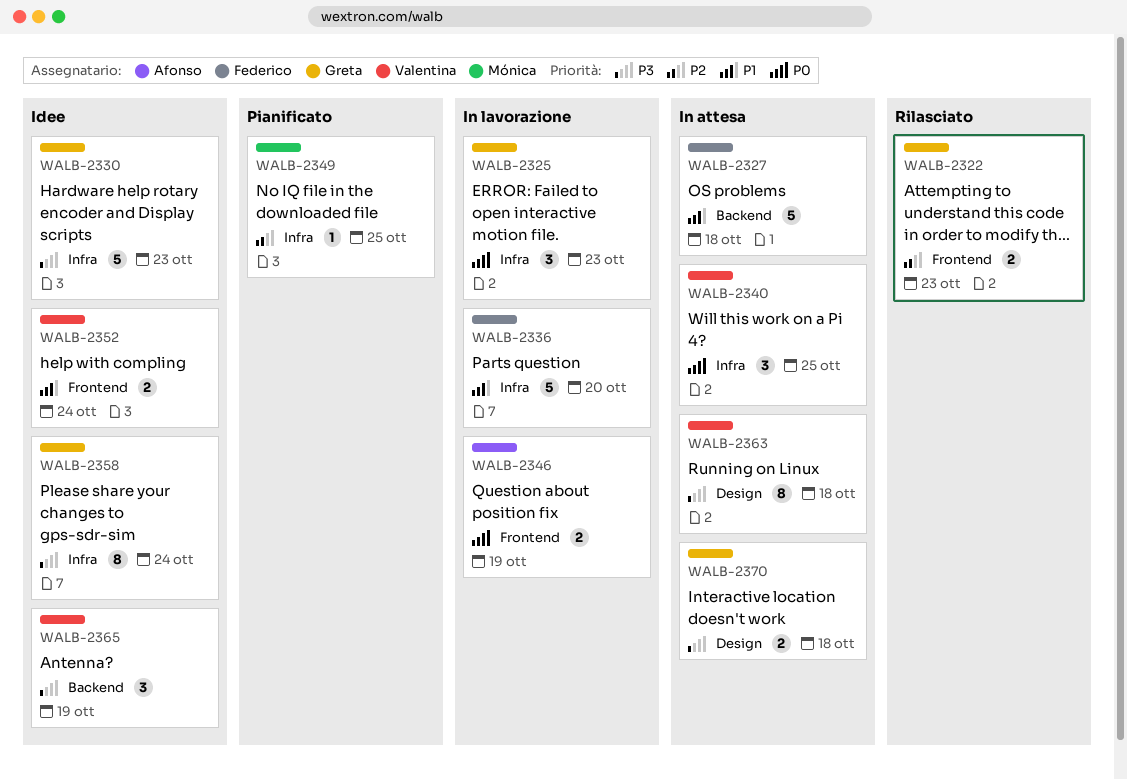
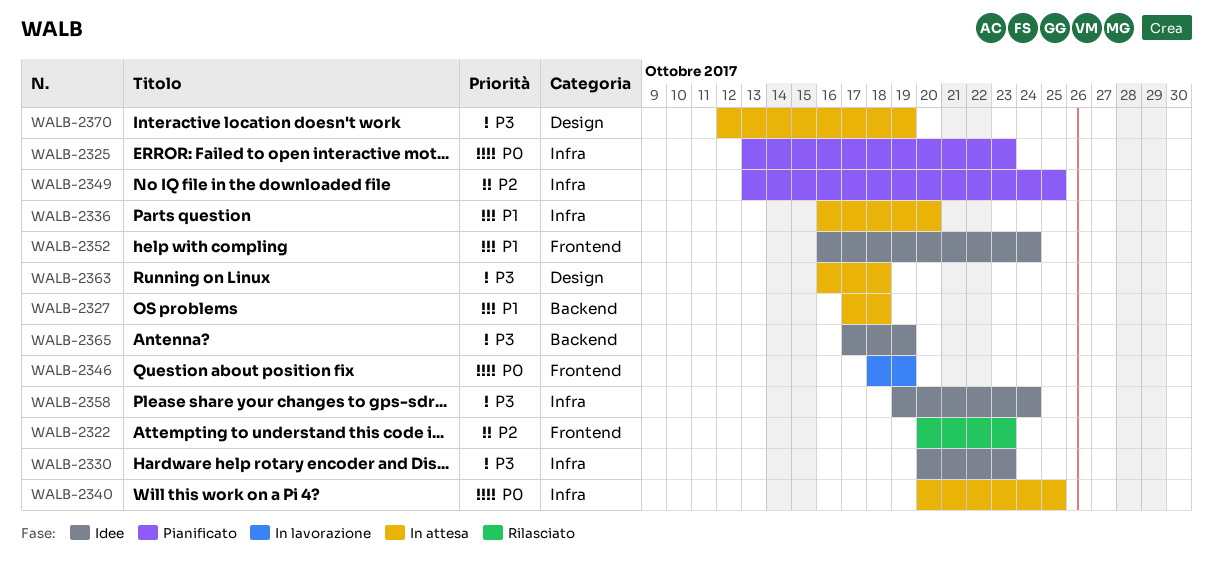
WALB-2325, status: In lavorazione -> Pianificato
WALB-2336, status: In lavorazione -> In attesa
WALB-2370, due: Oct 18 -> Oct 19

